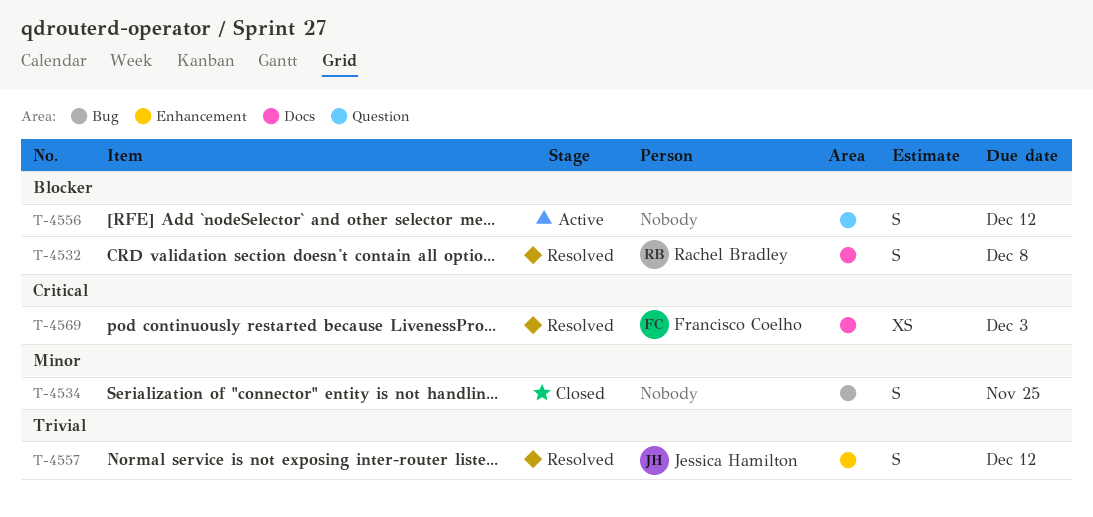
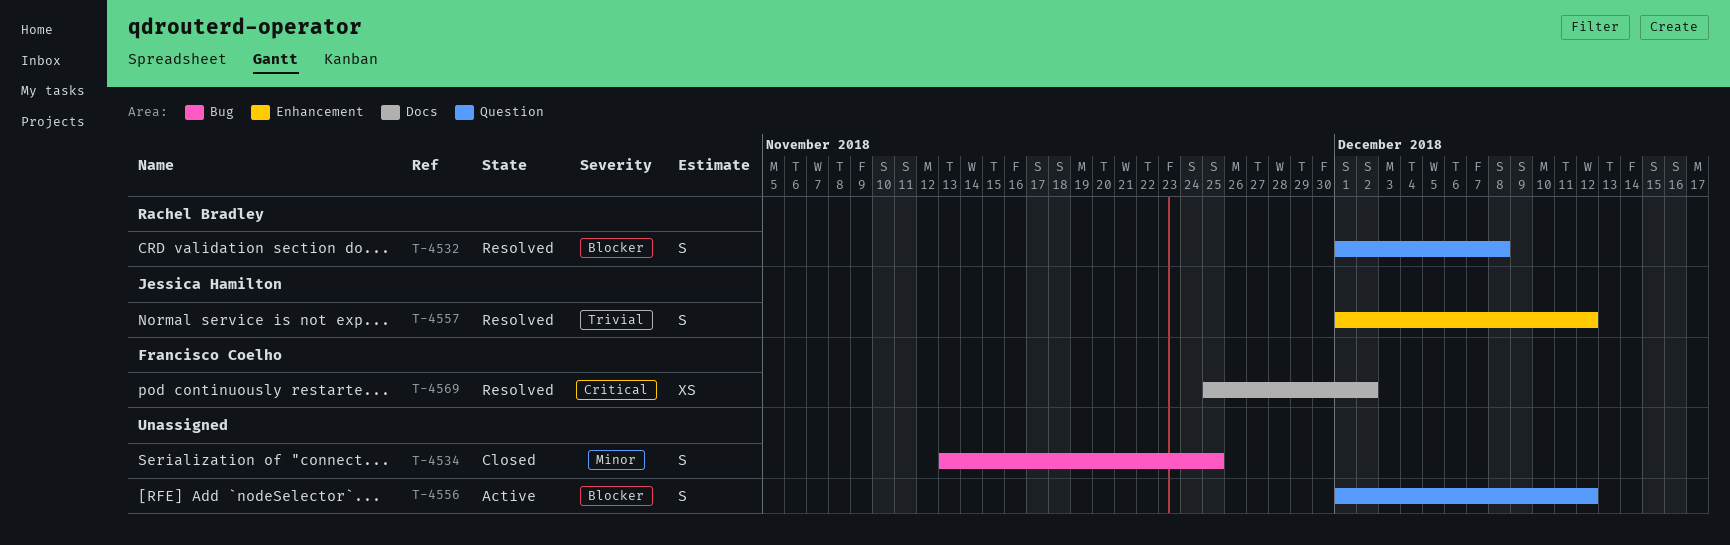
T-4532, label: Docs -> Question
T-4569, due: Dec 3 -> Dec 2

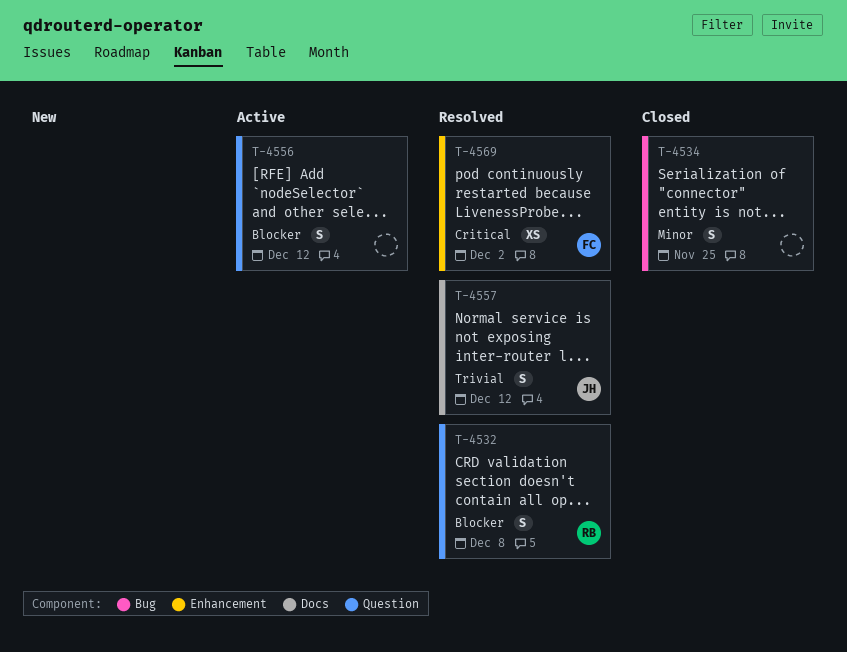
T-4557, label: Enhancement -> Docs
T-4569, label: Docs -> Enhancement

